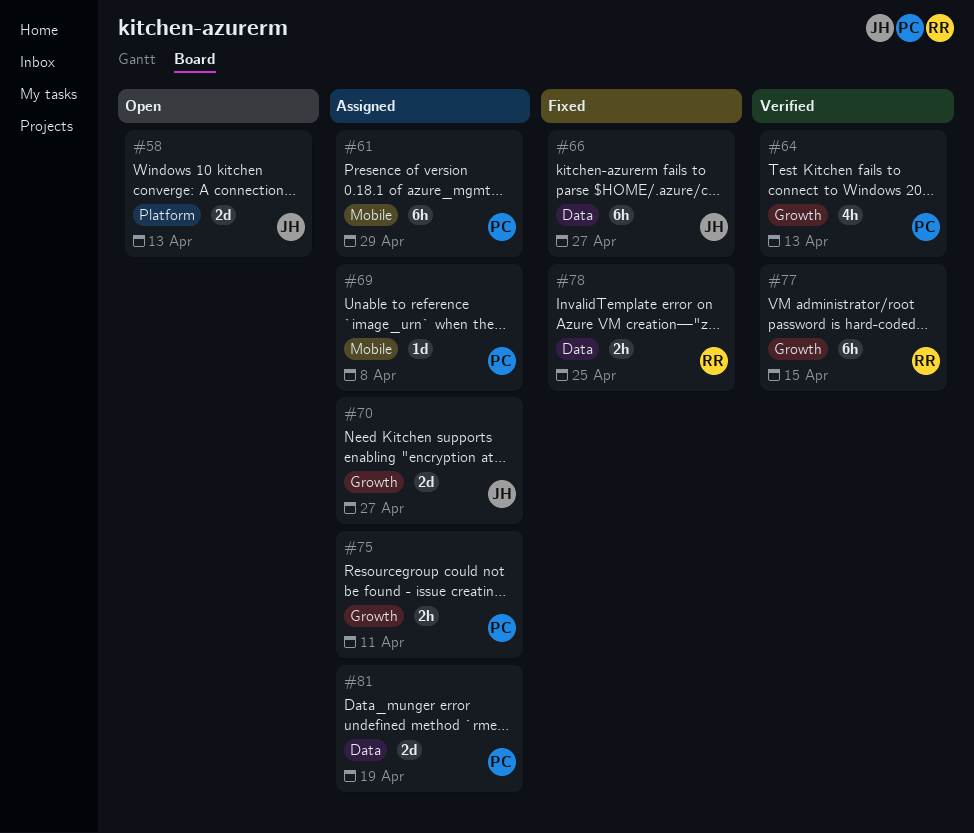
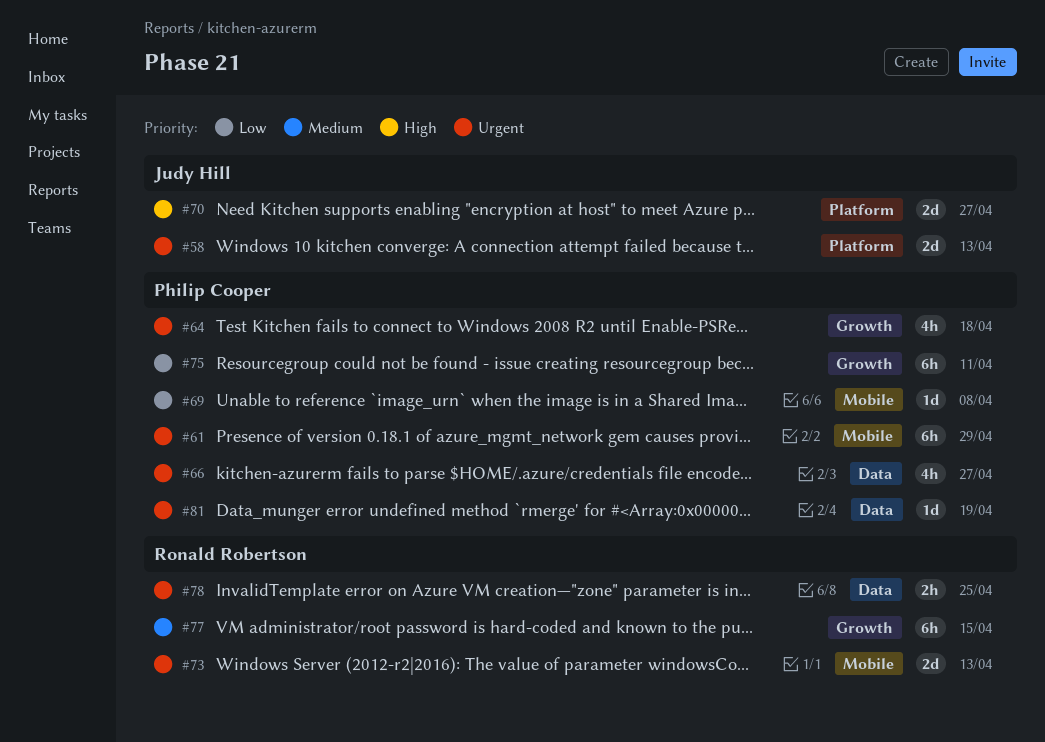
#64, due: Apr 13 -> Apr 18
#66, owner: Judy Hill -> Philip Cooper
#66, estimate: 6h -> 4h
#70, label: Growth -> Platform
#73: none -> present
#75, estimate: 2h -> 6h
#81, estimate: 2d -> 1d

